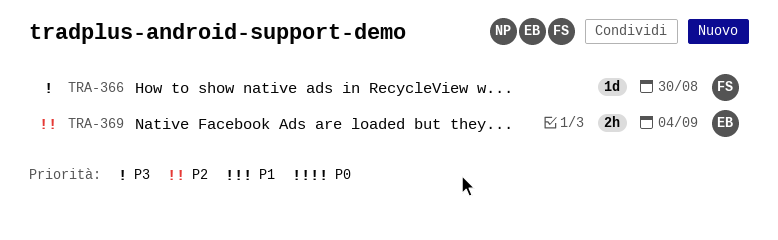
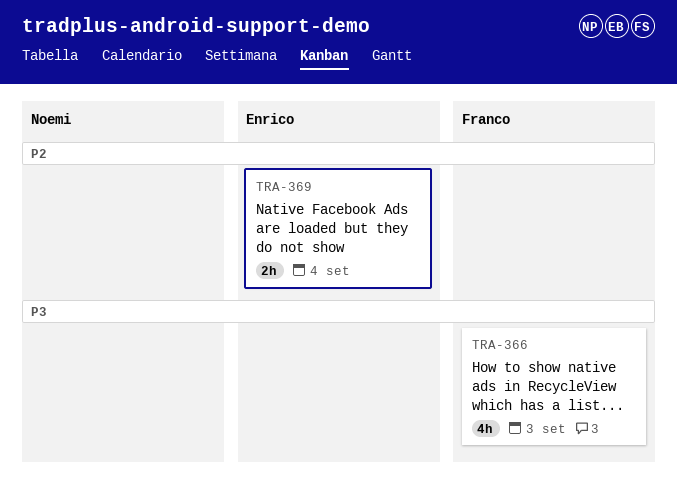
TRA-366, estimate: 1d -> 4h
TRA-366, due: Aug 30 -> Sep 3

